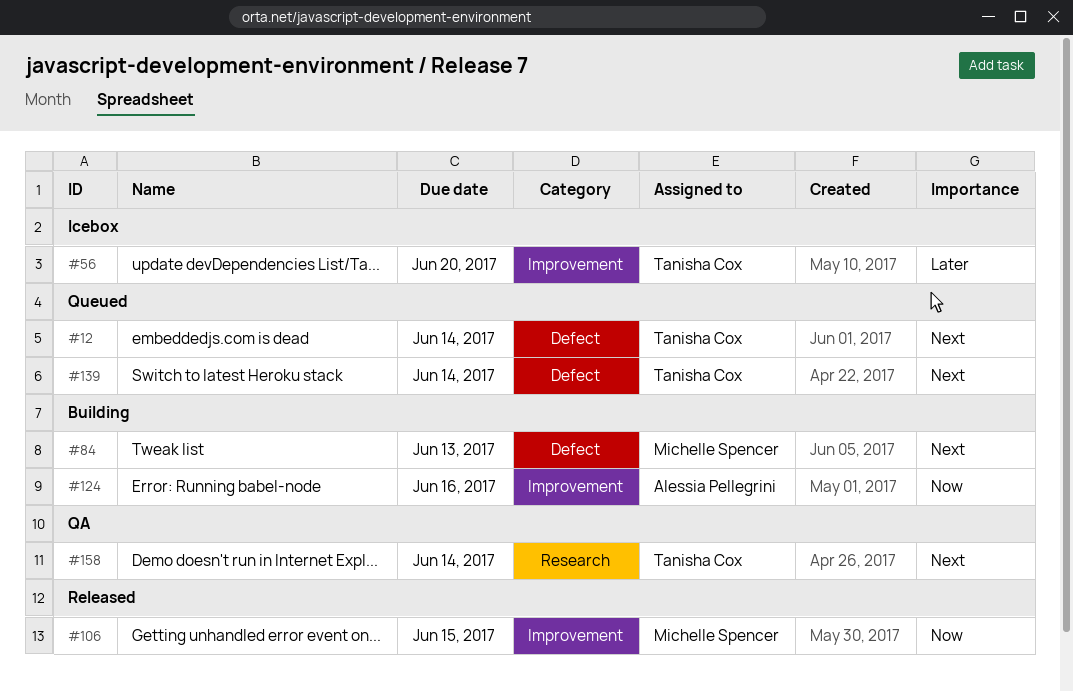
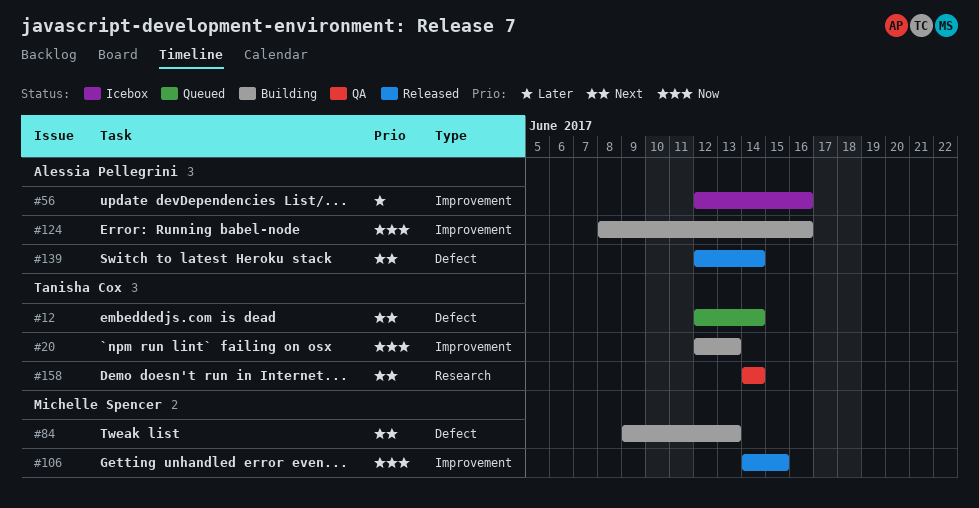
#20: none -> present
#56, owner: Tanisha Cox -> Alessia Pellegrini
#56, due: Jun 20 -> Jun 16
#139, status: Queued -> Released
#139, owner: Tanisha Cox -> Alessia Pellegrini

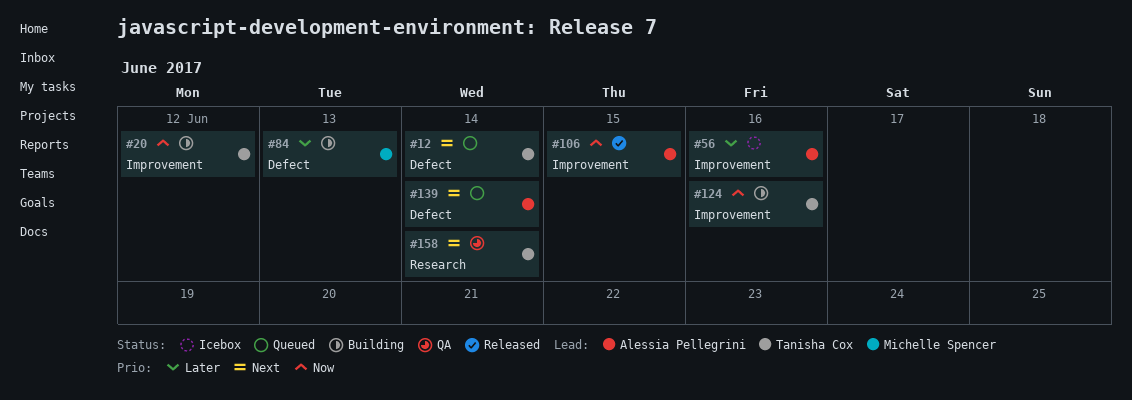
#20, due: Jun 13 -> Jun 12
#84, priority: Next -> Later
#106, owner: Michelle Spencer -> Alessia Pellegrini
#124, owner: Alessia Pellegrini -> Tanisha Cox
#139, status: Released -> Queued

